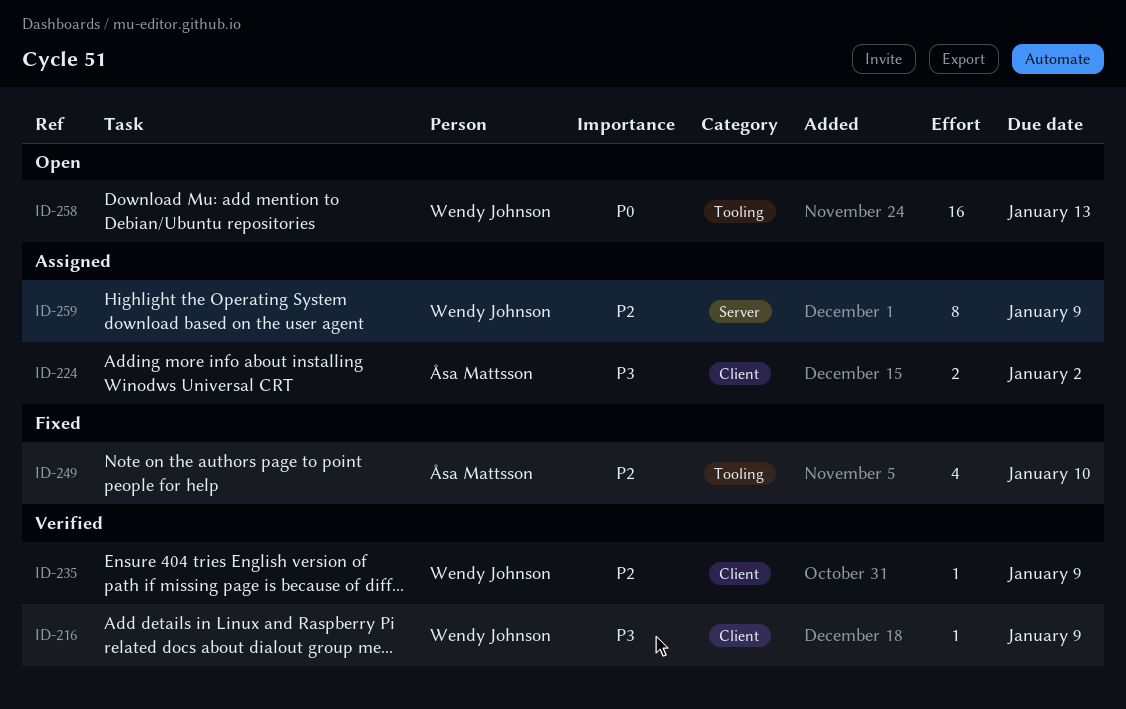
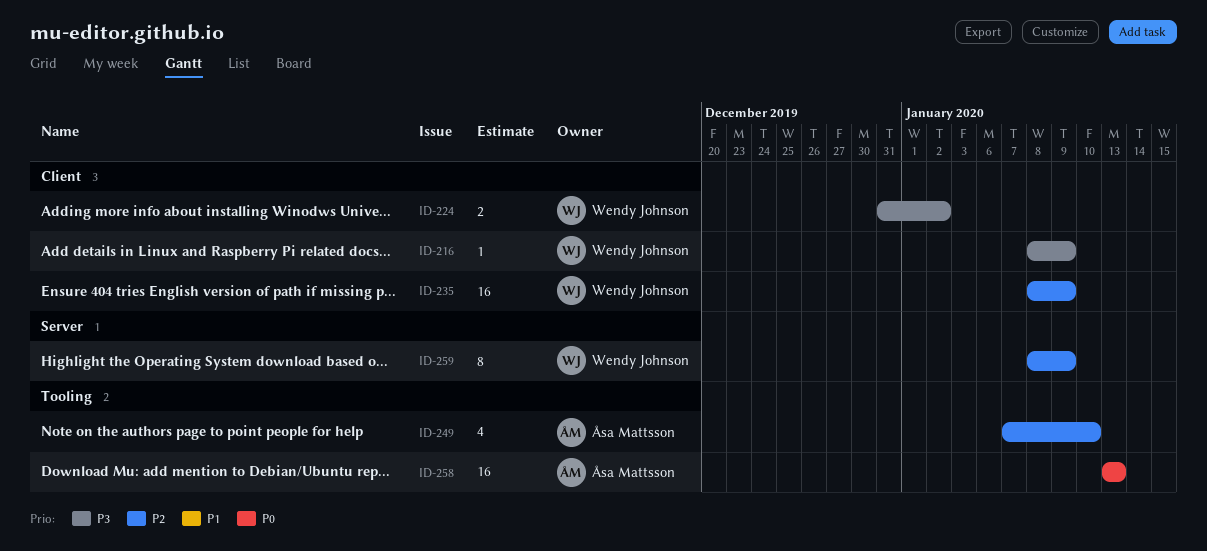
ID-224, owner: Åsa Mattsson -> Wendy Johnson
ID-235, estimate: 1 -> 16
ID-258, owner: Wendy Johnson -> Åsa Mattsson

